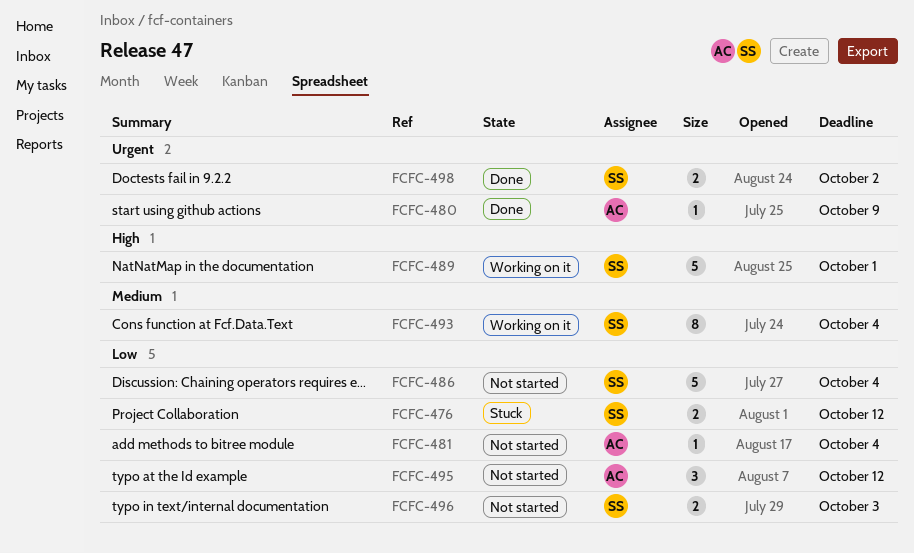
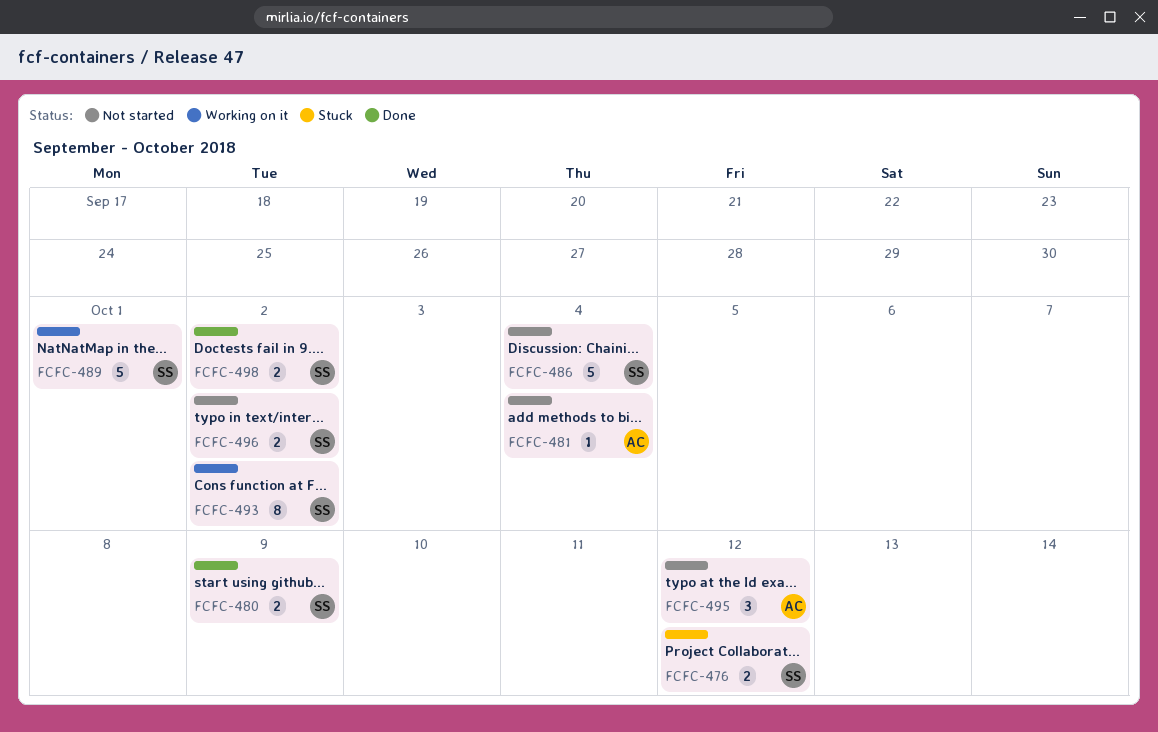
FCFC-480, owner: AC -> SS
FCFC-480, estimate: 1 -> 2
FCFC-493, due: Oct 4 -> Oct 2
FCFC-496, due: Oct 3 -> Oct 2

